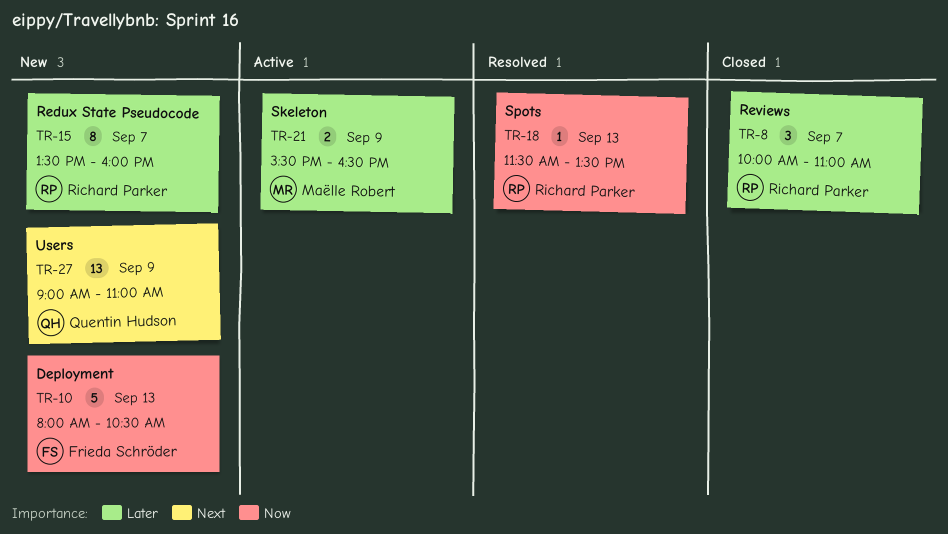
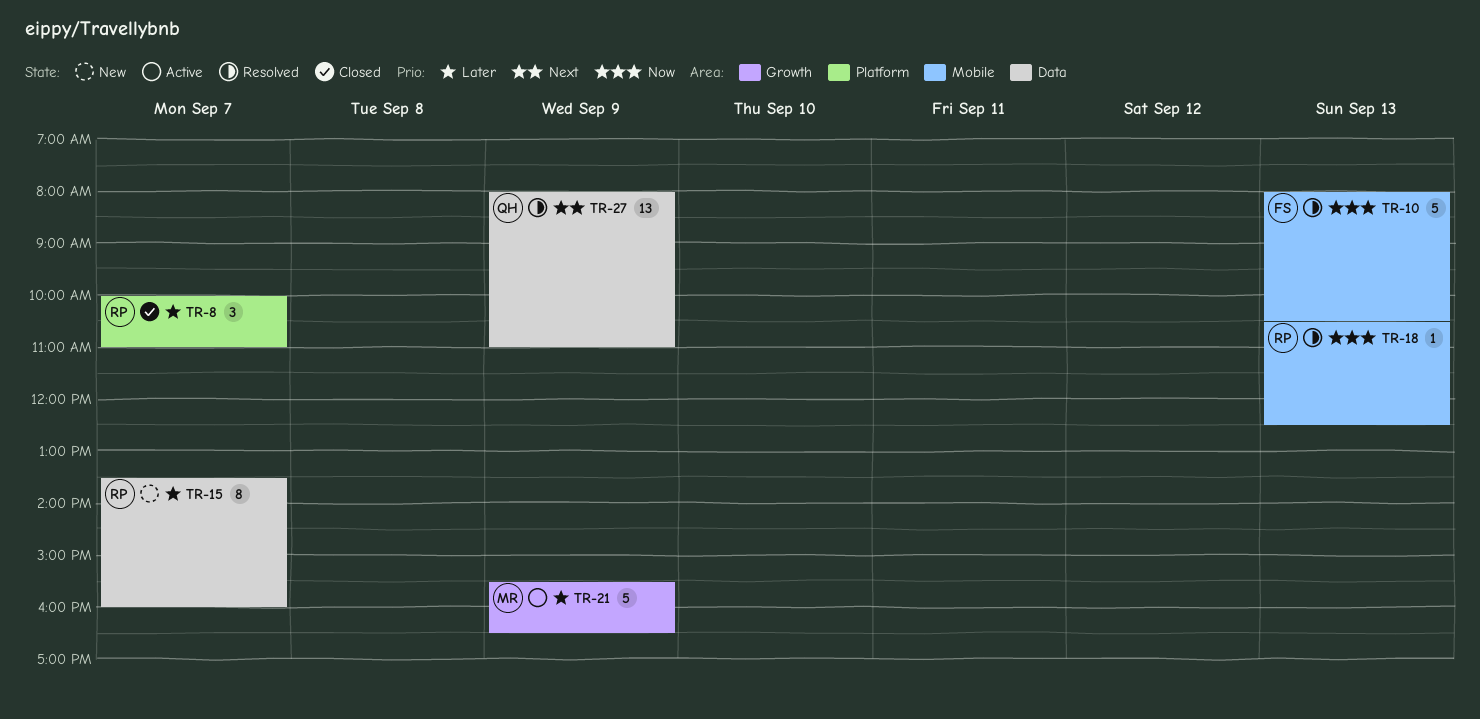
TR-10, status: New -> Resolved
TR-18, begins: 11:30 -> 10:30
TR-18, ends: 13:30 -> 12:30
TR-21, estimate: 2 -> 5
TR-27, status: New -> Resolved
TR-27, begins: 09:00 -> 08:00

